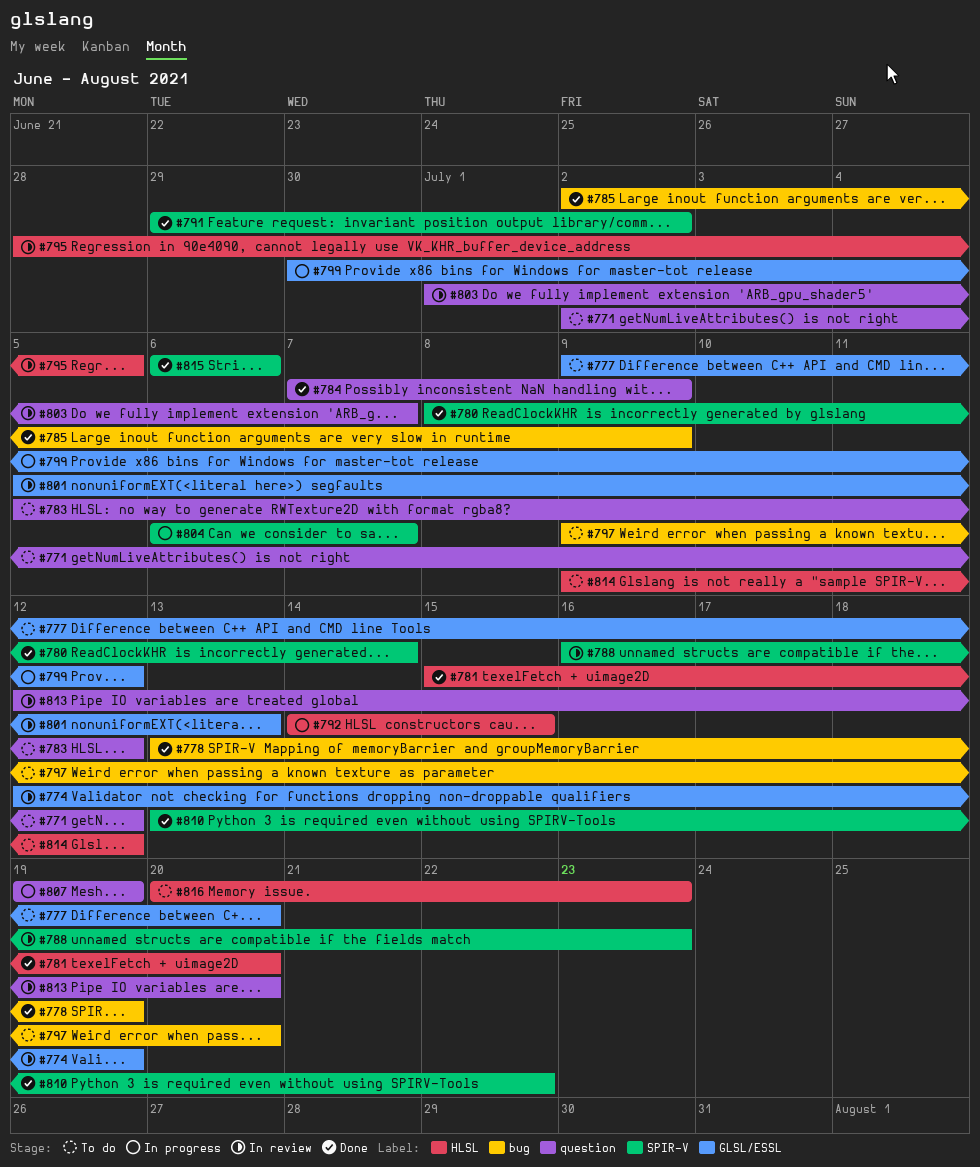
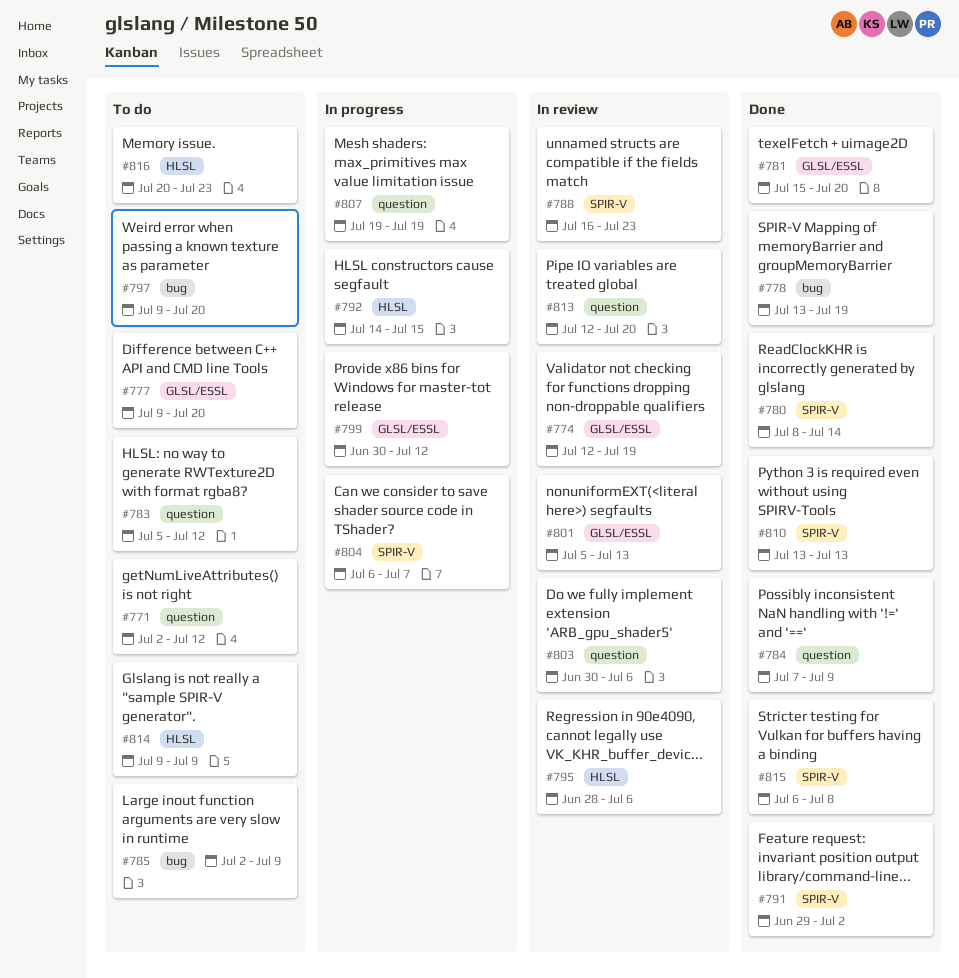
#781, label: HLSL -> GLSL/ESSL
#785, status: Done -> To do
#795, due: Jul 5 -> Jul 6
#803, start: Jul 1 -> Jun 30
#803, due: Jul 7 -> Jul 6
#810, due: Jul 22 -> Jul 13
#814, due: Jul 12 -> Jul 9
#815, due: Jul 6 -> Jul 8

